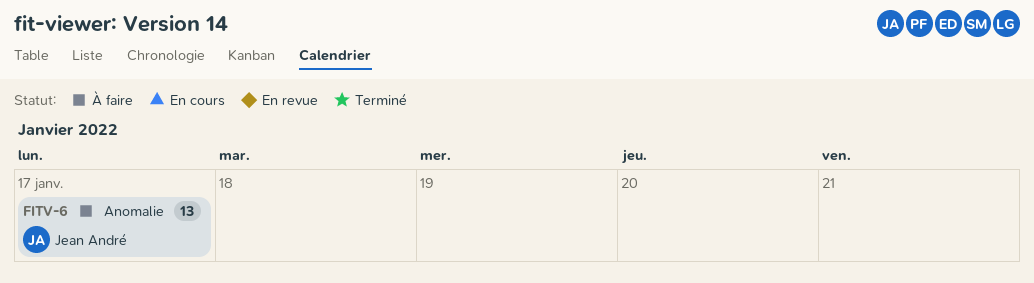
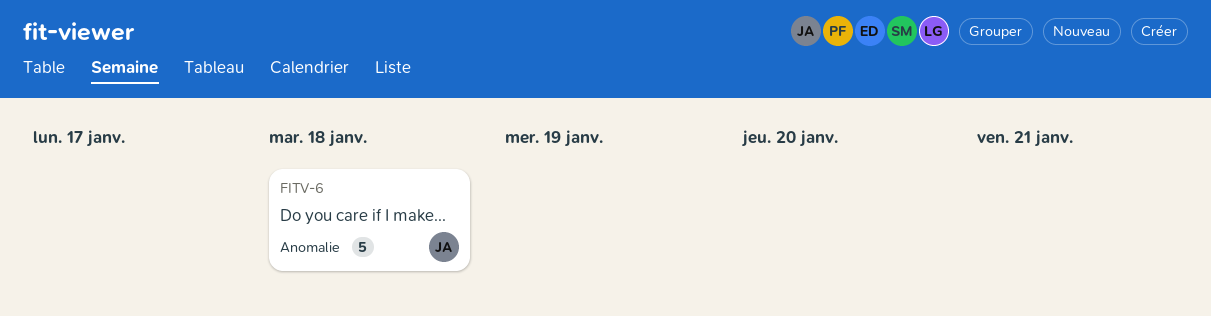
FITV-6, estimate: 13 -> 5
FITV-6, due: Jan 17 -> Jan 18

